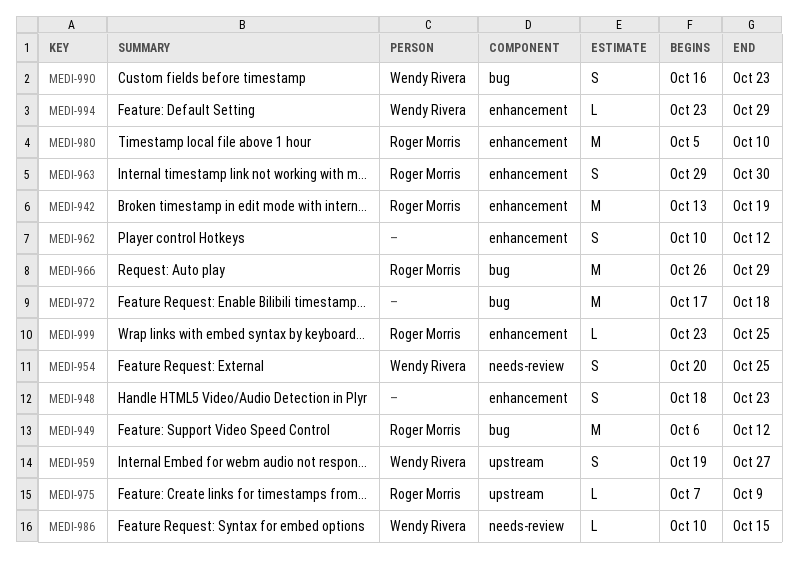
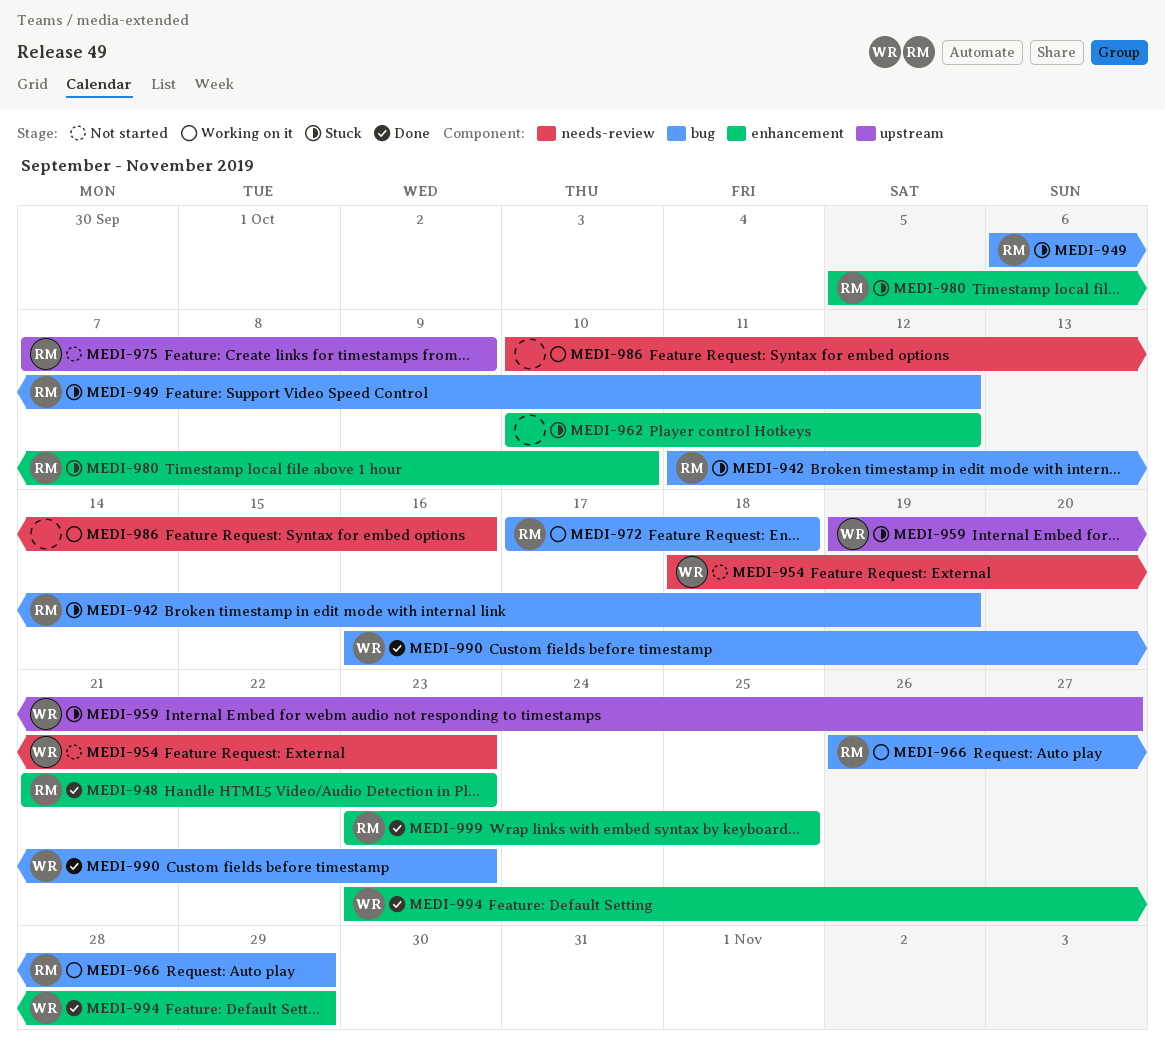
MEDI-942, label: enhancement -> bug
MEDI-942, start: Oct 13 -> Oct 11
MEDI-948, owner: none -> Roger Morris
MEDI-948, start: Oct 18 -> Oct 21
MEDI-954, start: Oct 20 -> Oct 18
MEDI-954, due: Oct 25 -> Oct 23
MEDI-963: present -> none
MEDI-972, owner: none -> Roger Morris
MEDI-986, owner: Wendy Rivera -> none
MEDI-986, due: Oct 15 -> Oct 16

